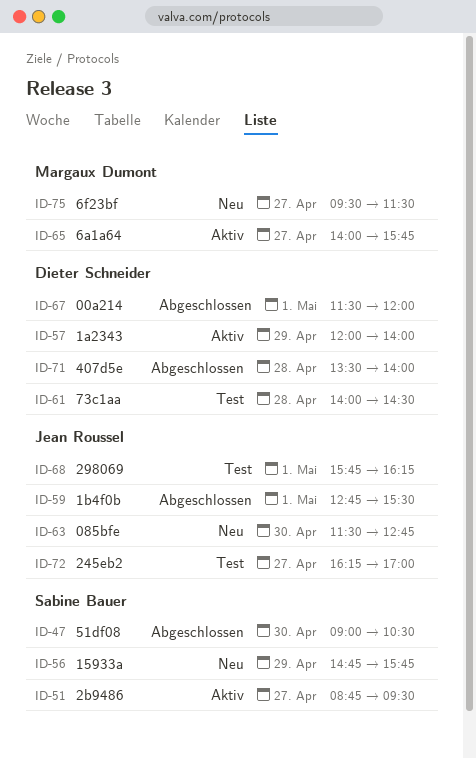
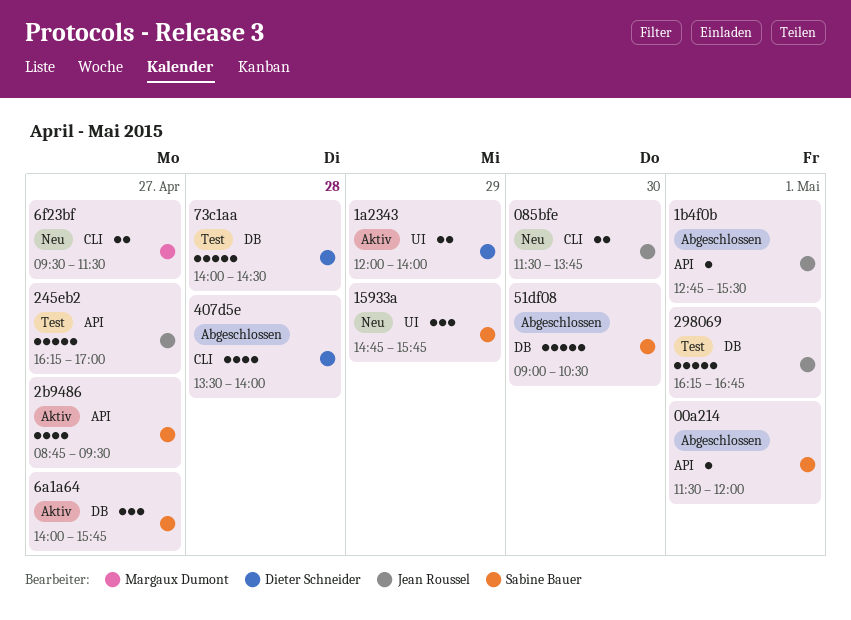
00a214, owner: Dieter Schneider -> Sabine Bauer
085bfe, ends: 12:45 -> 13:45
298069, begins: 15:45 -> 16:15
298069, ends: 16:15 -> 16:45
6a1a64, owner: Margaux Dumont -> Sabine Bauer

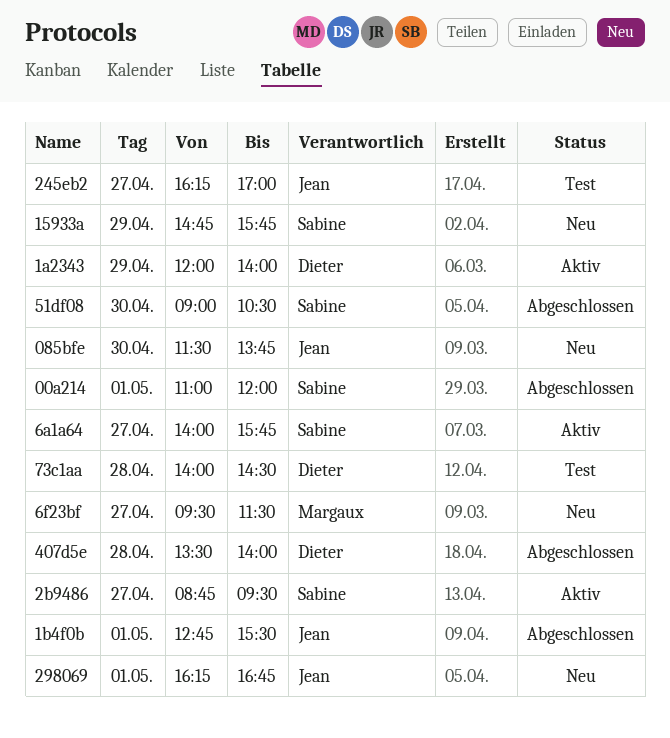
00a214, begins: 11:30 -> 11:00
298069, status: Test -> Neu

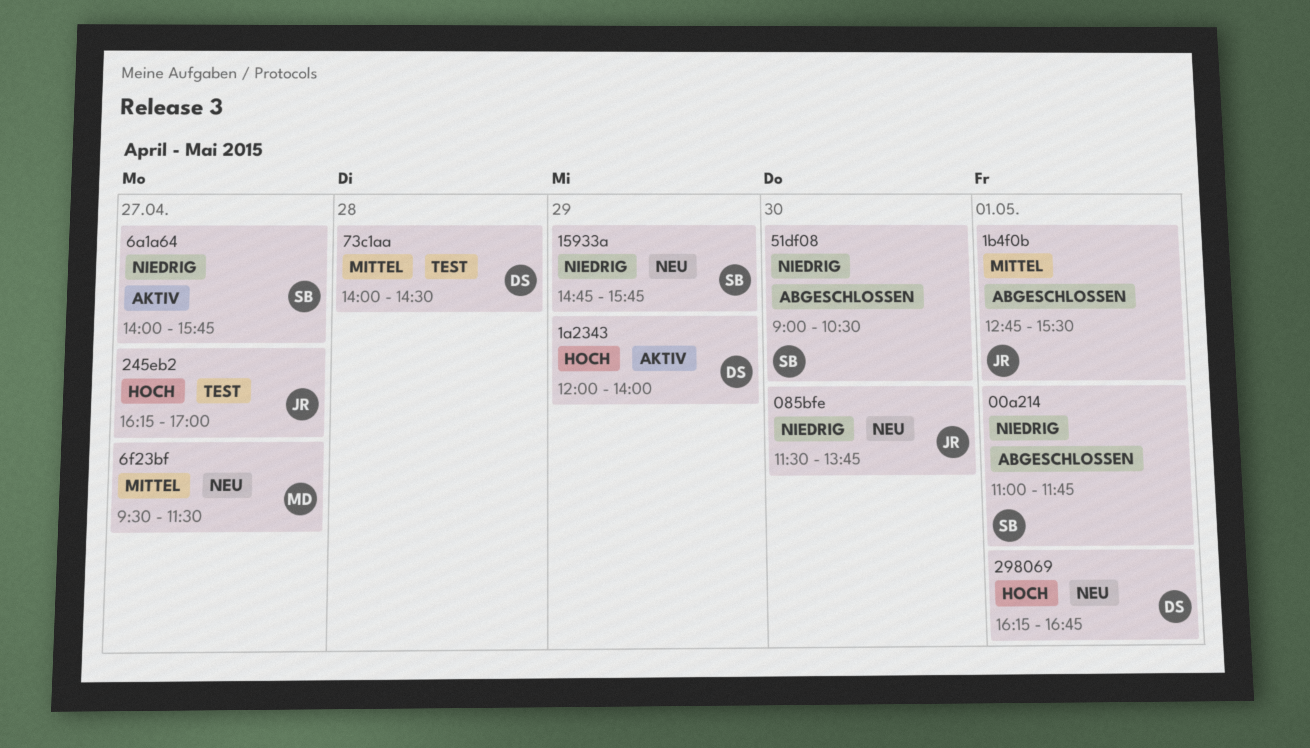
00a214, ends: 12:00 -> 11:45
298069, owner: Jean -> Dieter
2b9486: present -> none
407d5e: present -> none

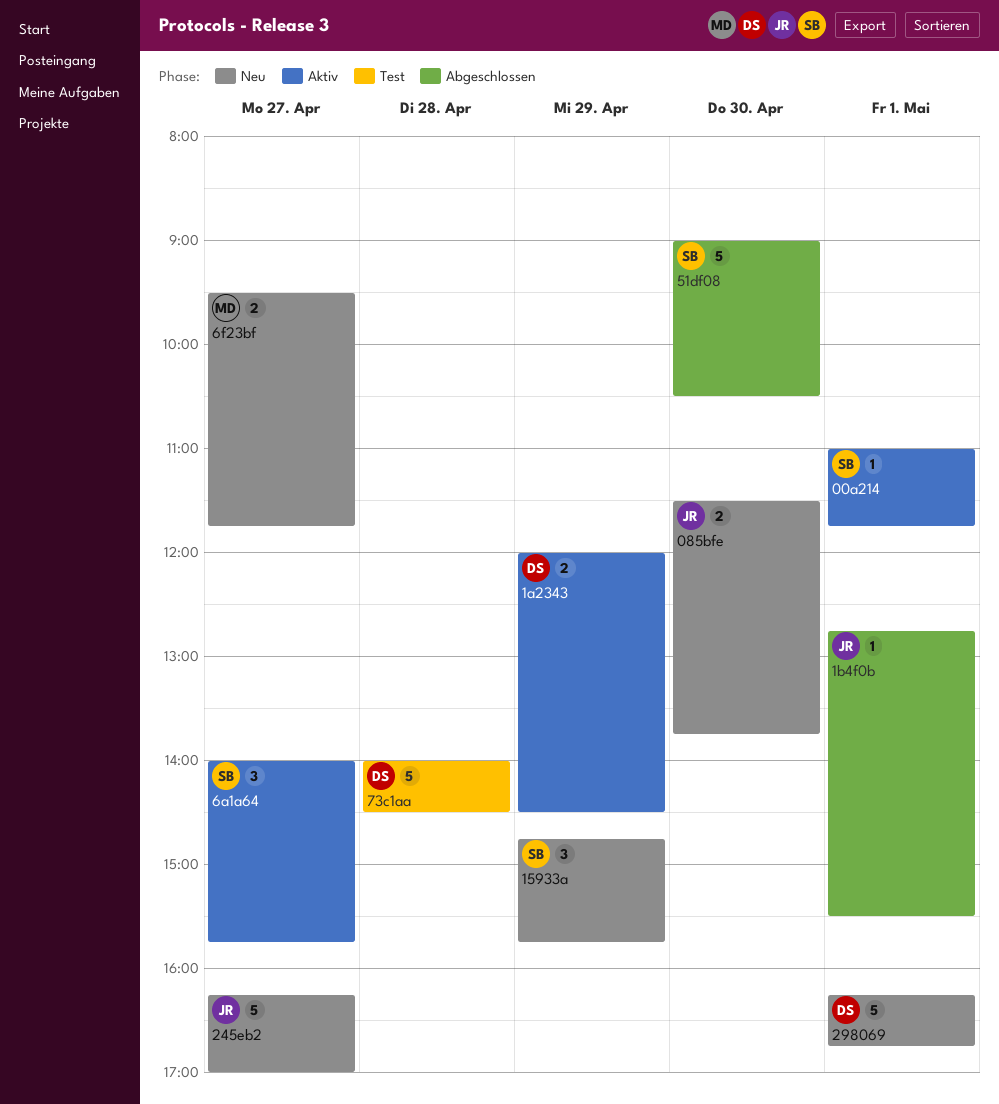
00a214, status: Abgeschlossen -> Aktiv
1a2343, ends: 14:00 -> 14:30
245eb2, status: Test -> Neu
6f23bf, ends: 11:30 -> 11:45

